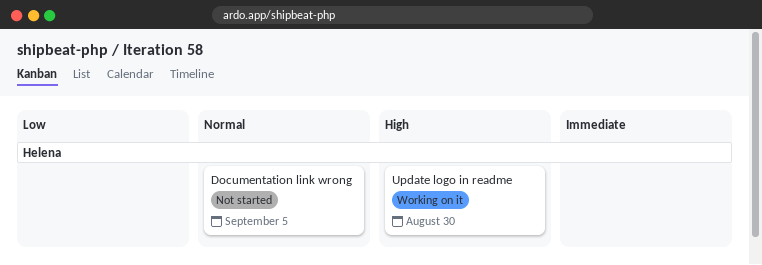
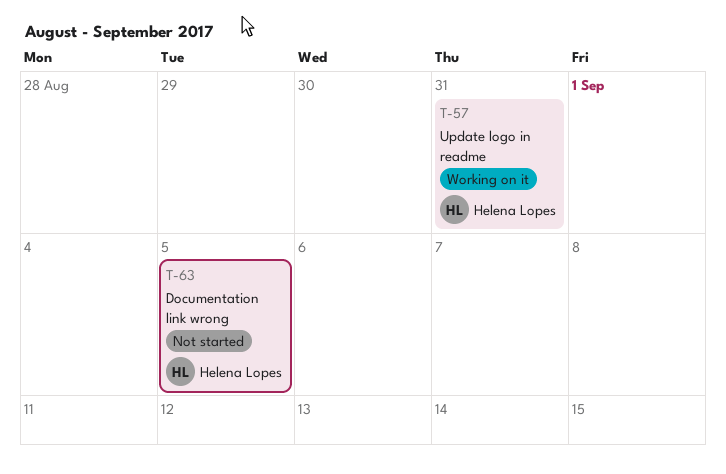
Update logo in readme, due: Aug 30 -> Aug 31

